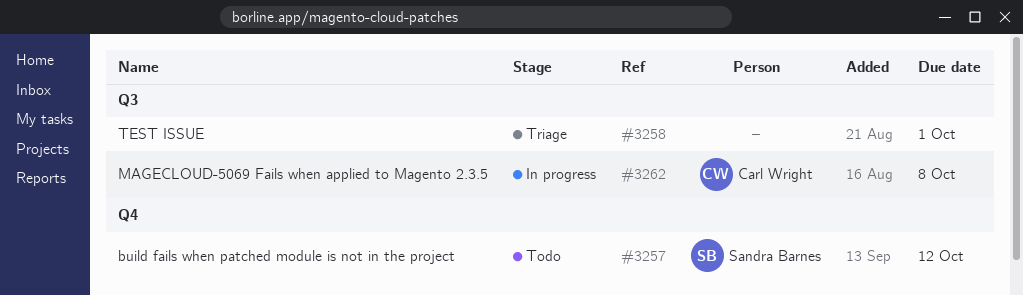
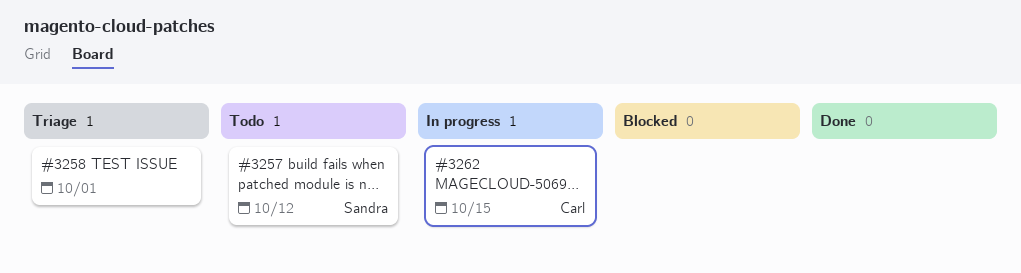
#3262, due: Oct 8 -> Oct 15

